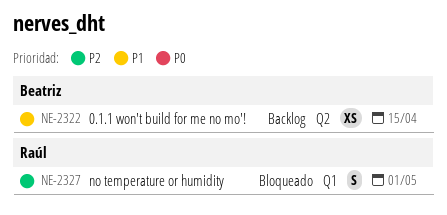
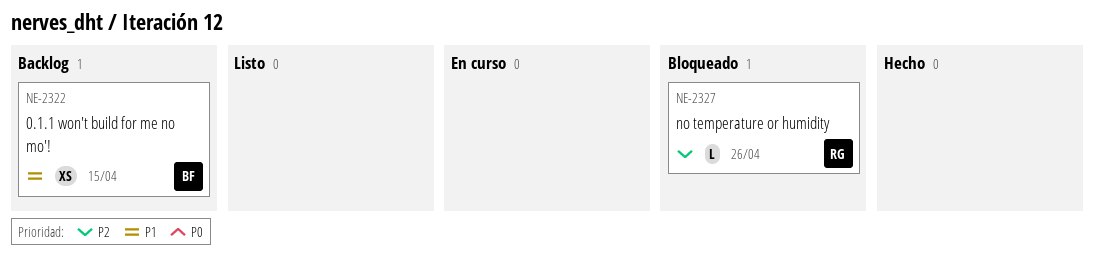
NE-2327, estimate: S -> L
NE-2327, due: May 1 -> Apr 26

